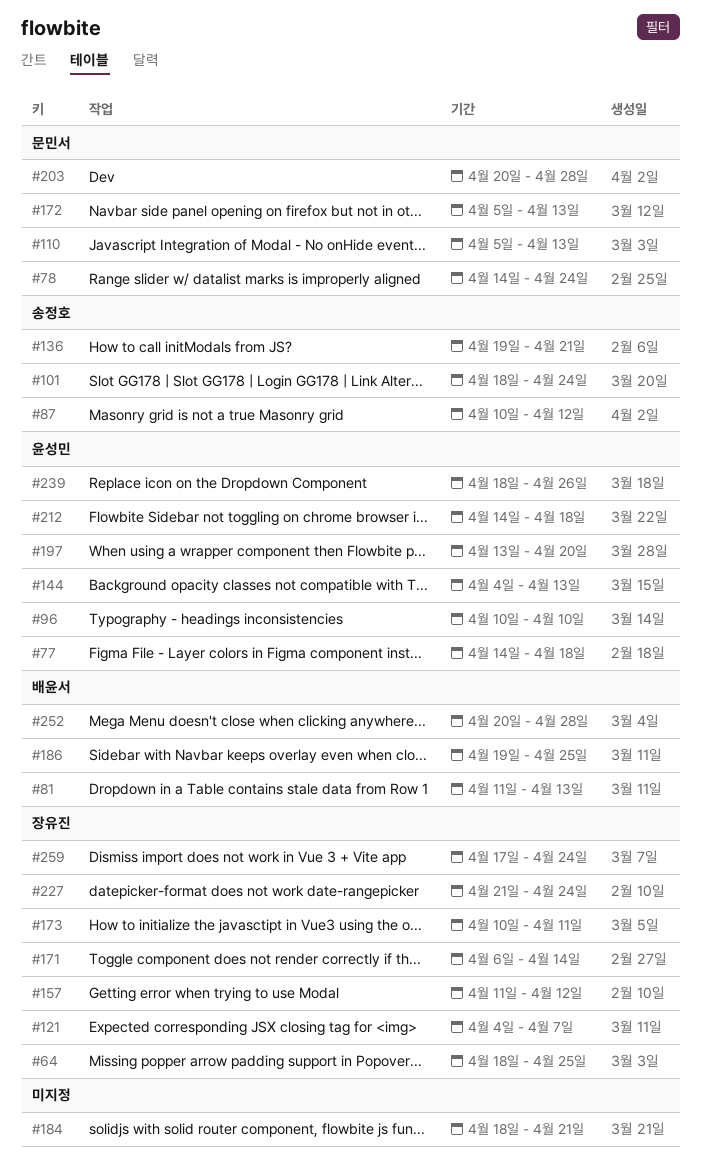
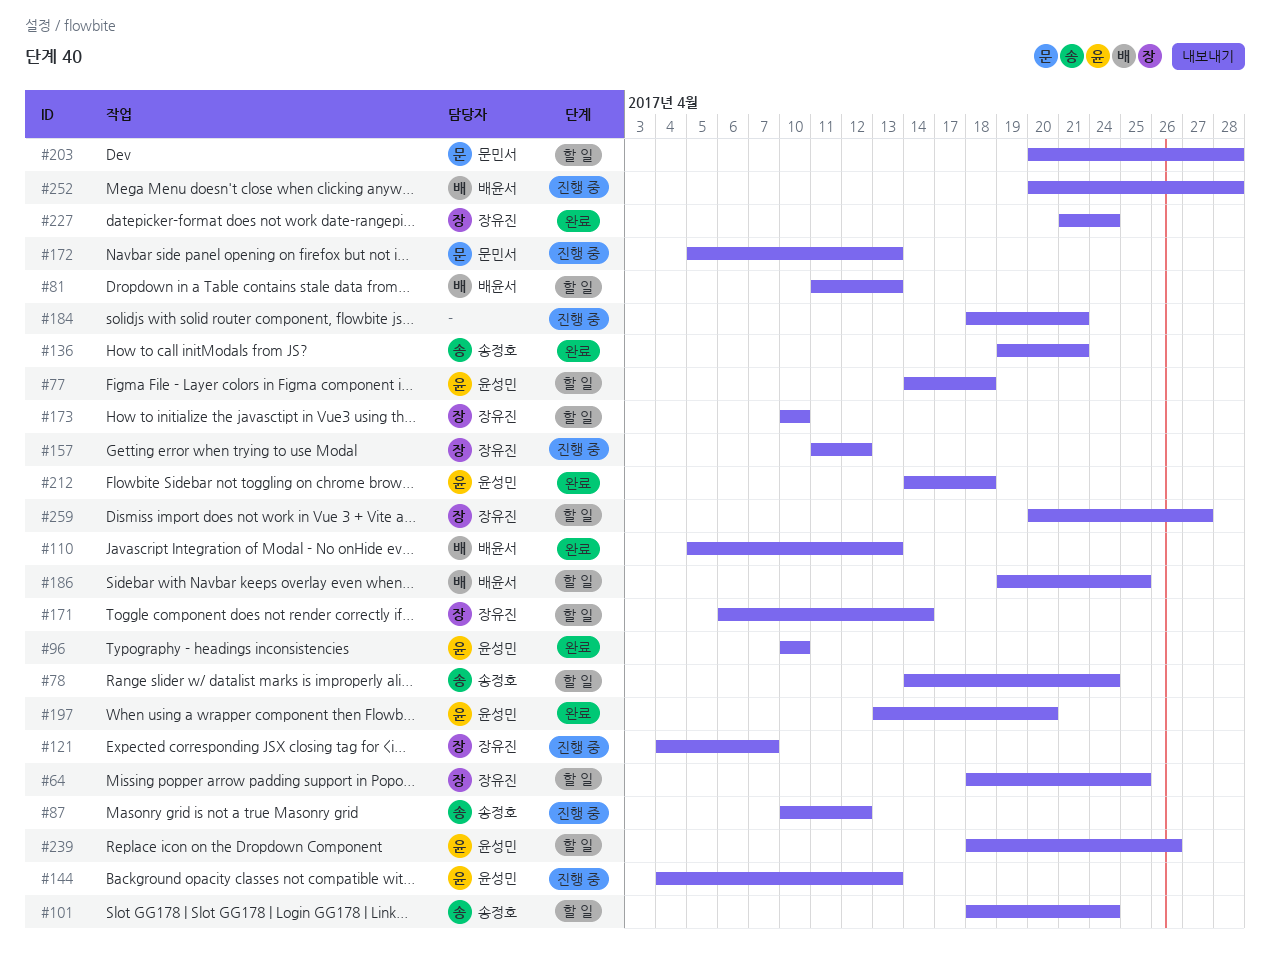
#78, owner: 문민서 -> 송정호
#110, owner: 문민서 -> 배윤서
#173, due: Apr 11 -> Apr 10
#259, start: Apr 17 -> Apr 20
#259, due: Apr 24 -> Apr 27

